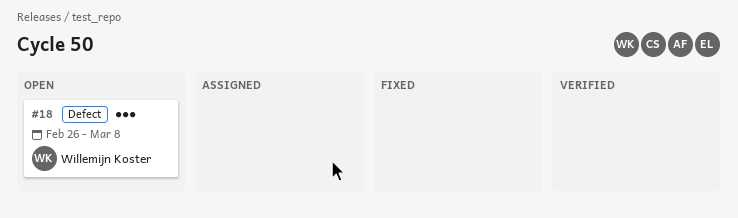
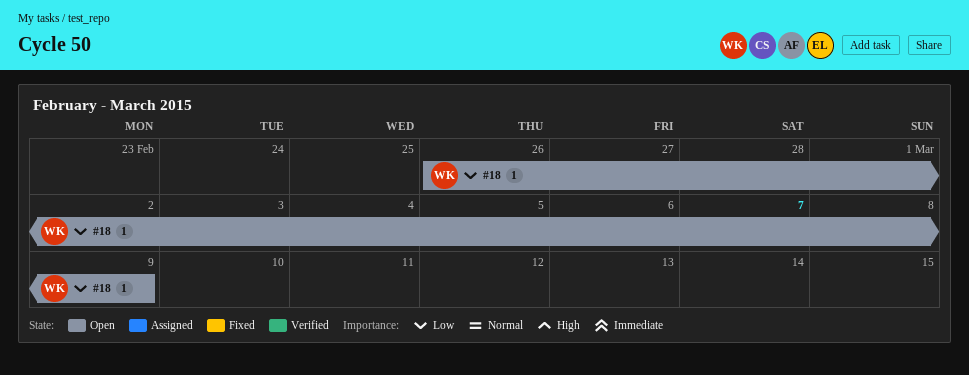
#18, estimate: 3 -> 1
#18, due: Mar 8 -> Mar 9

